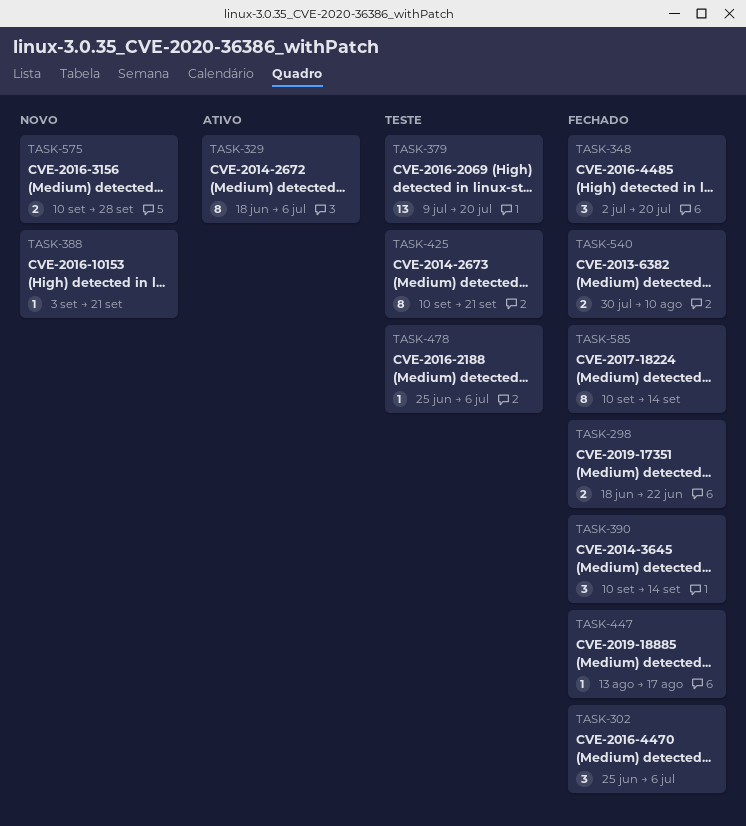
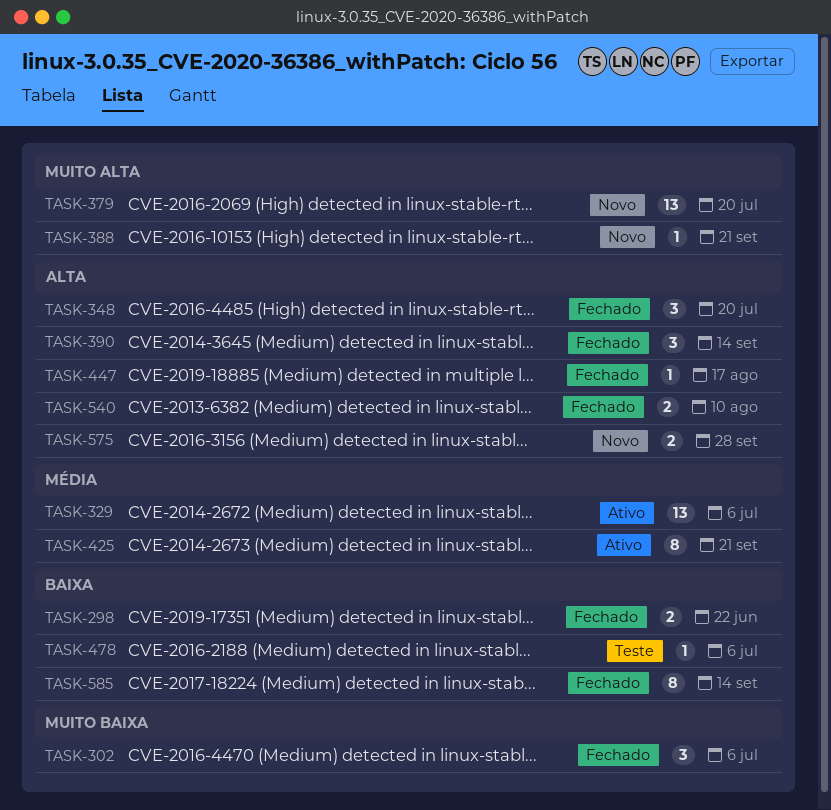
TASK-329, estimate: 8 -> 13
TASK-379, status: Teste -> Novo
TASK-425, status: Teste -> Ativo

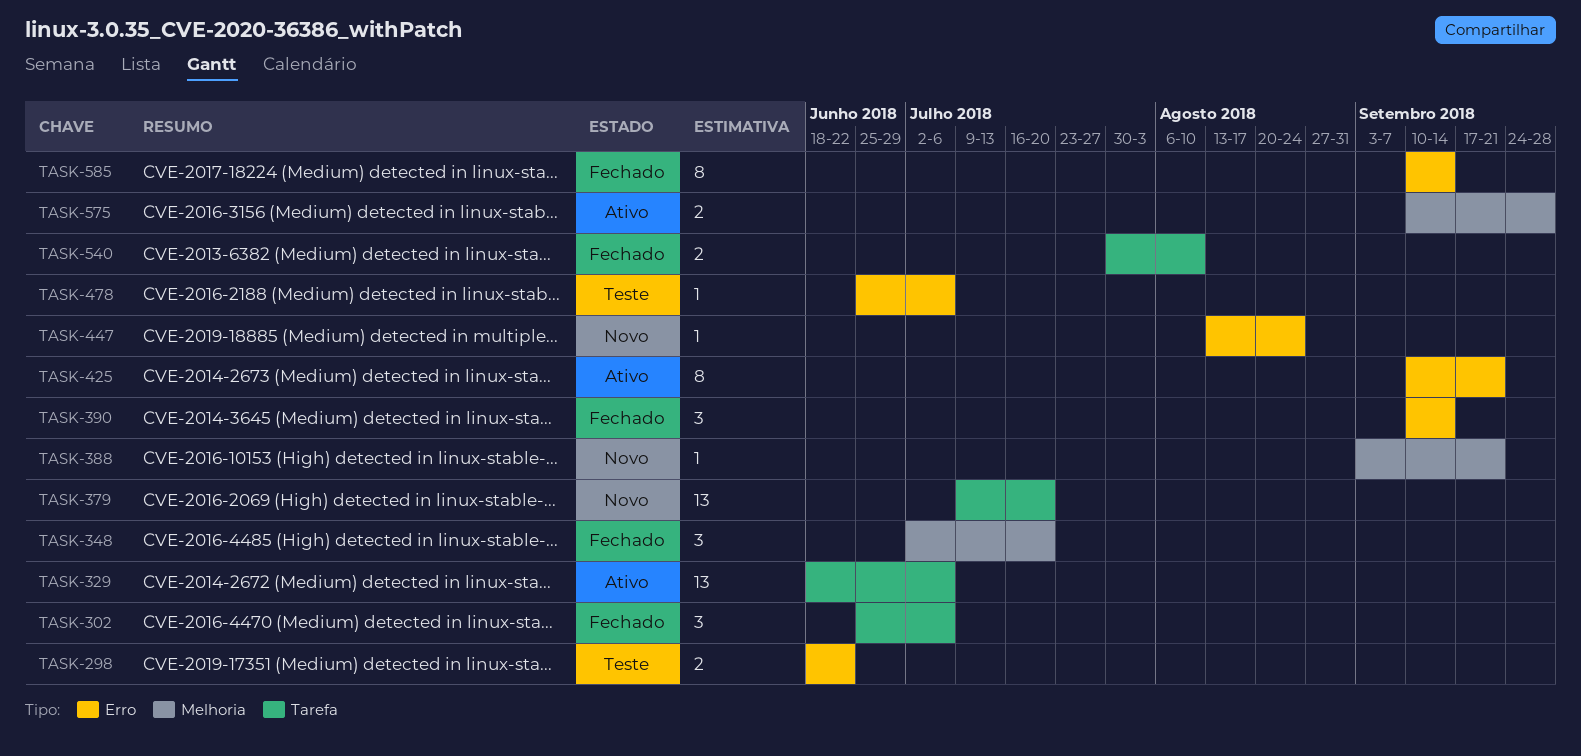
TASK-298, status: Fechado -> Teste
TASK-447, status: Fechado -> Novo
TASK-447, due: Aug 17 -> Aug 24
TASK-575, status: Novo -> Ativo

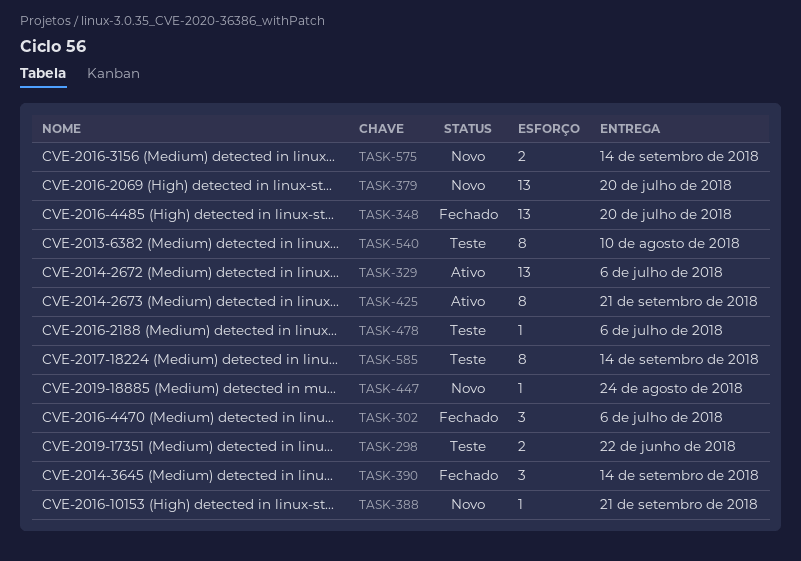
TASK-348, estimate: 3 -> 13
TASK-540, status: Fechado -> Teste
TASK-540, estimate: 2 -> 8
TASK-575, status: Ativo -> Novo
TASK-575, due: Sep 28 -> Sep 14
TASK-585, status: Fechado -> Teste

